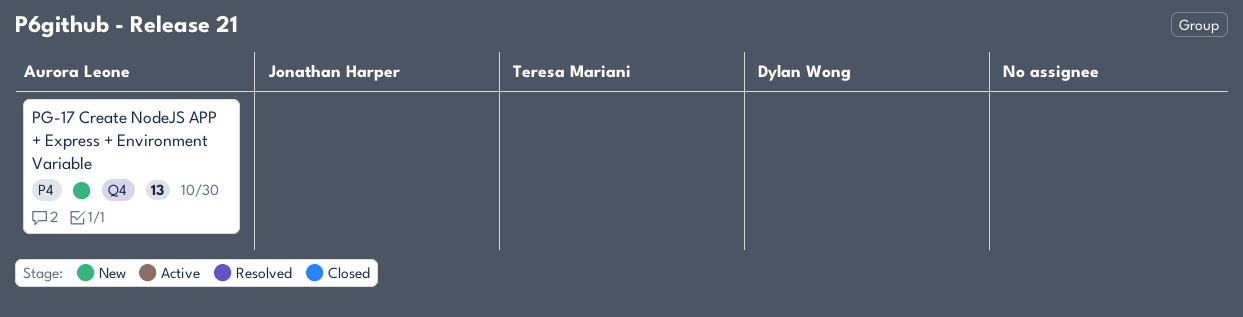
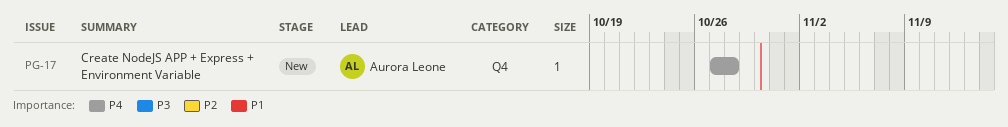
PG-17, estimate: 13 -> 1
PG-17, due: Oct 30 -> Oct 28

